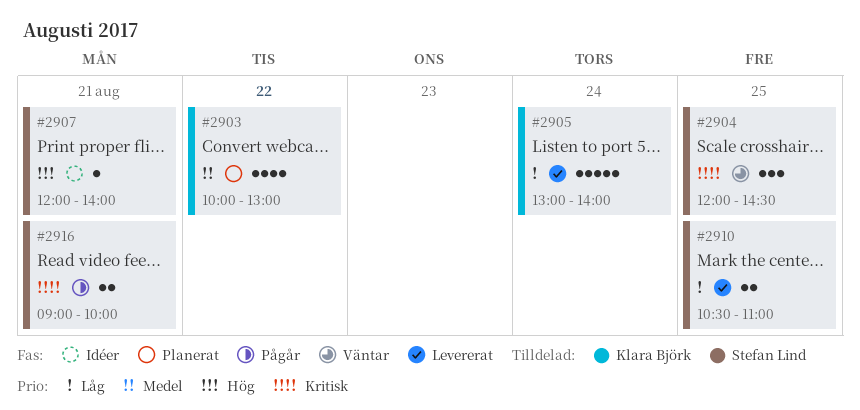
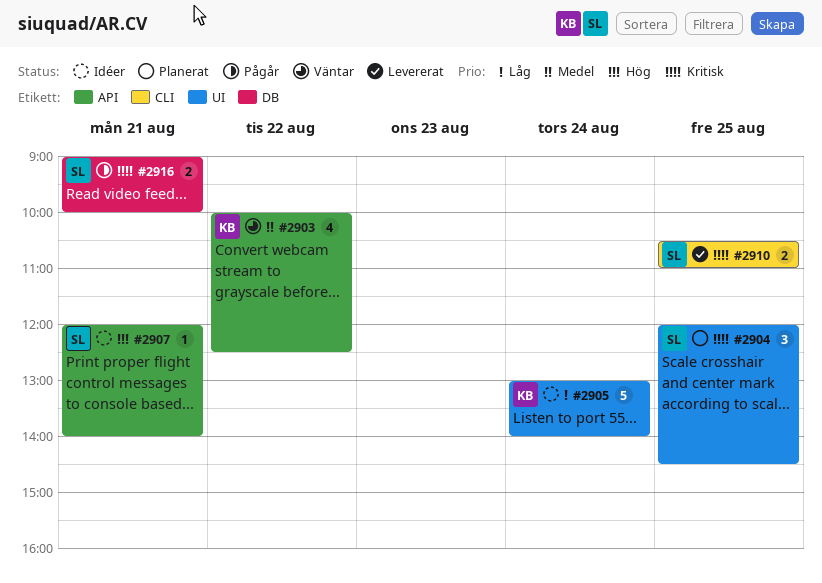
#2903, status: Planerat -> Väntar
#2903, ends: 13:00 -> 12:30
#2904, status: Väntar -> Planerat
#2905, status: Levererat -> Idéer
#2910, priority: Låg -> Kritisk

